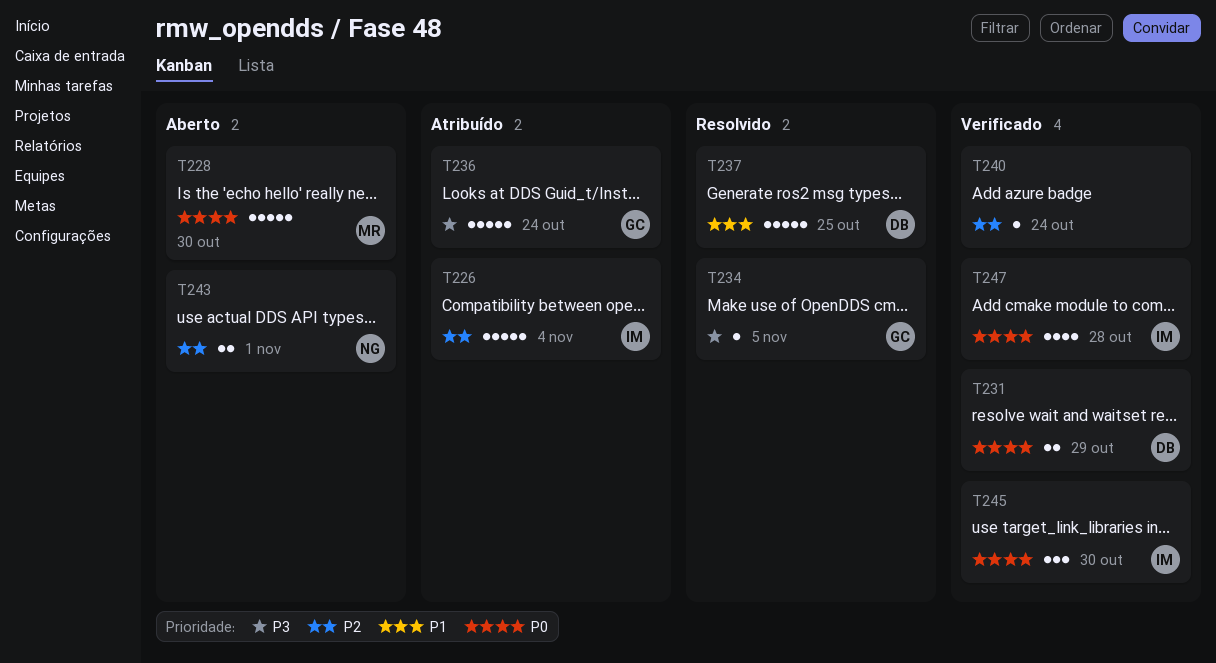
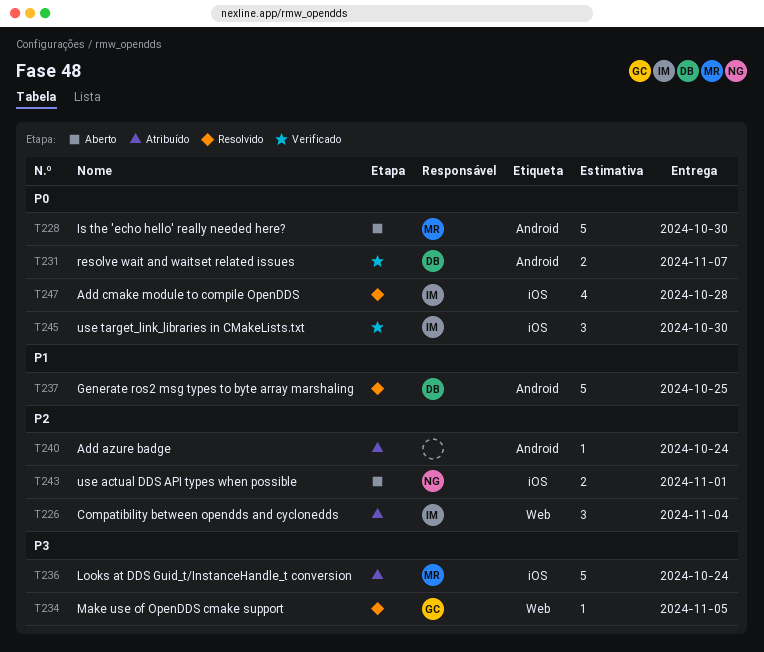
T226, estimate: 5 -> 3
T231, due: Oct 29 -> Nov 7
T236, owner: GC -> MR
T240, status: Verificado -> Atribuído
T247, status: Verificado -> Resolvido

